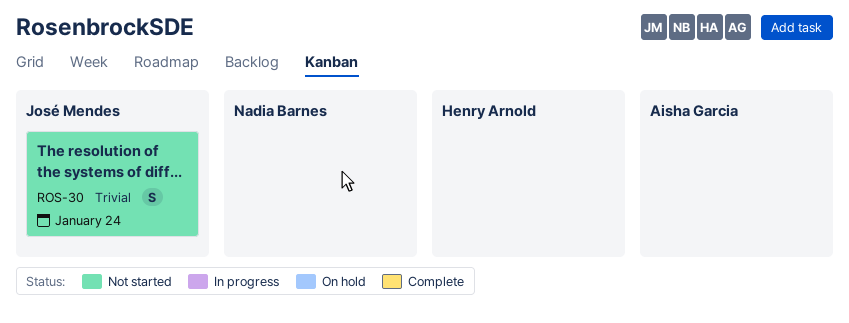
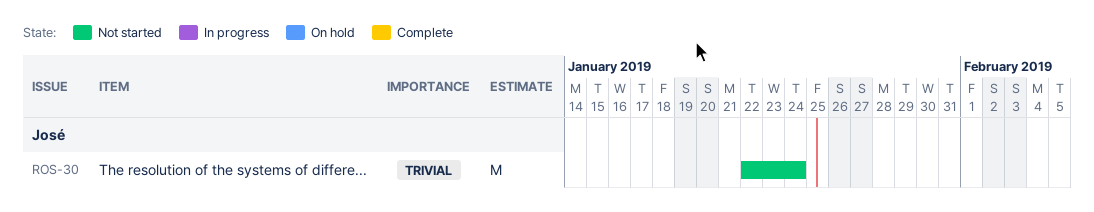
ROS-30, estimate: S -> M

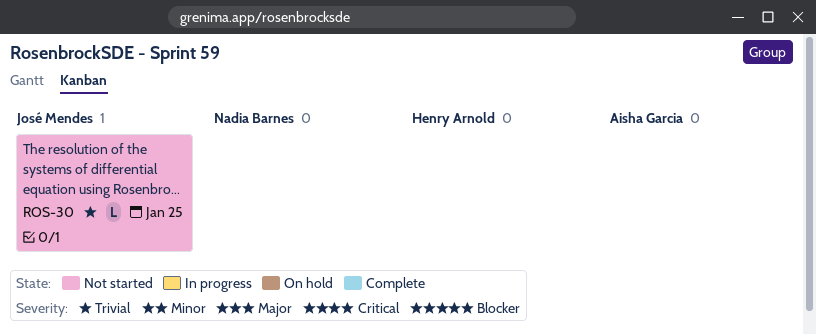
ROS-30, estimate: M -> L
ROS-30, due: Jan 24 -> Jan 25

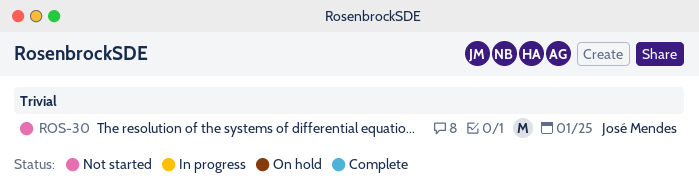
ROS-30, estimate: L -> M

